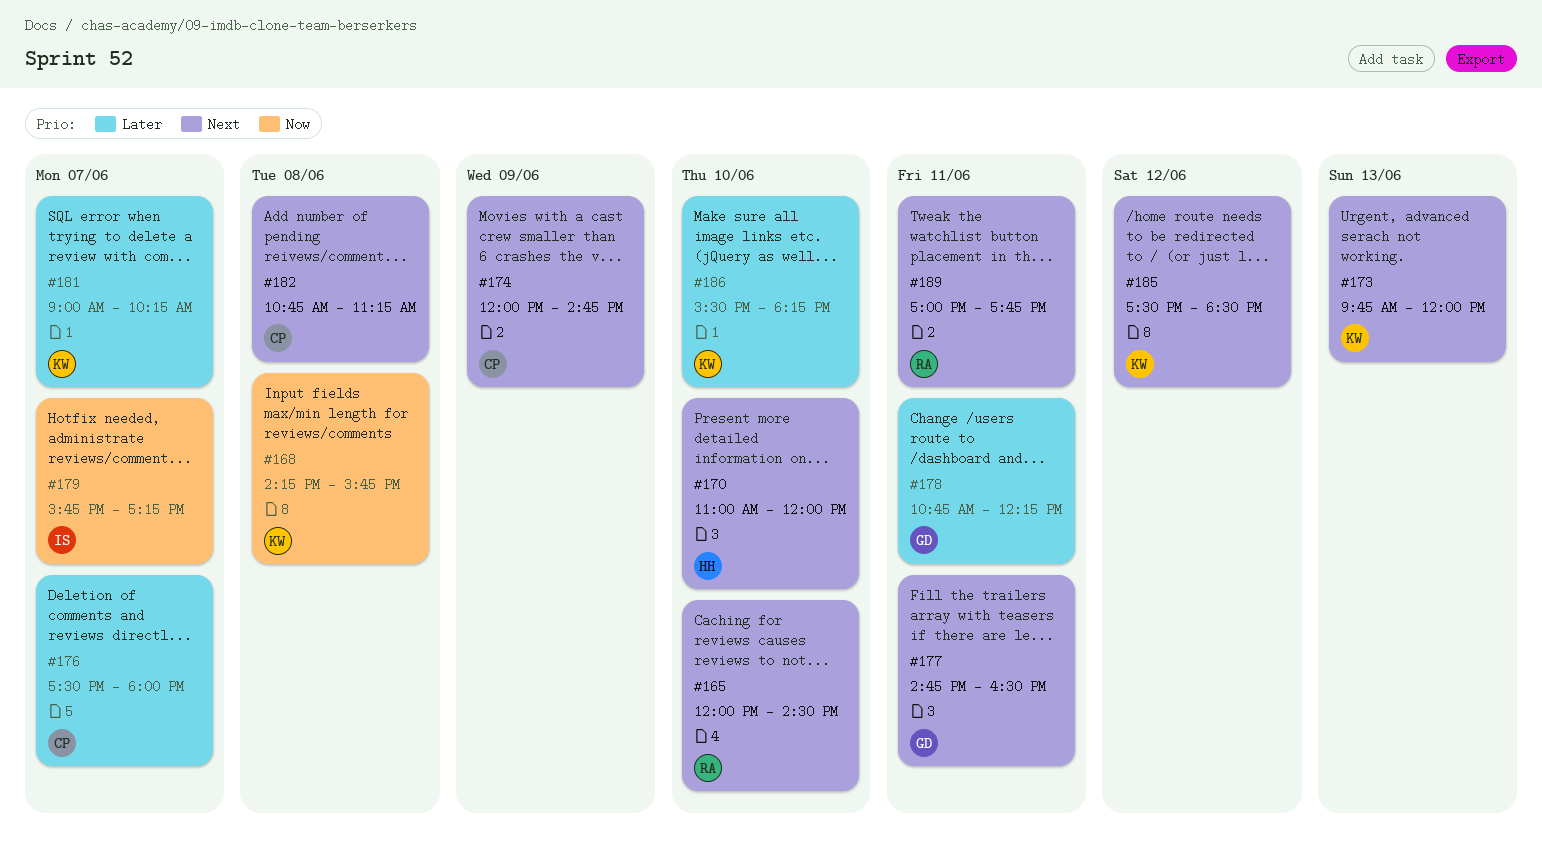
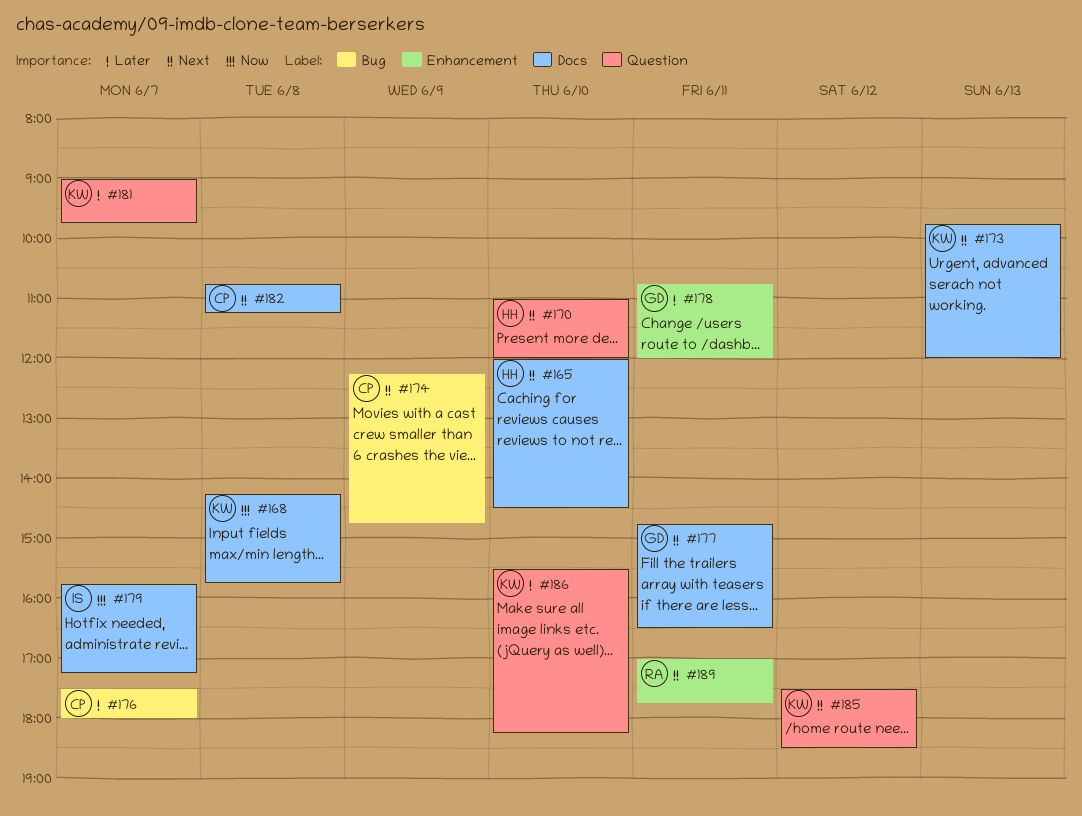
#165, owner: RA -> HH
#174, begins: 12:00 -> 12:15
#178, ends: 12:15 -> 12:00
#181, ends: 10:15 -> 09:45

